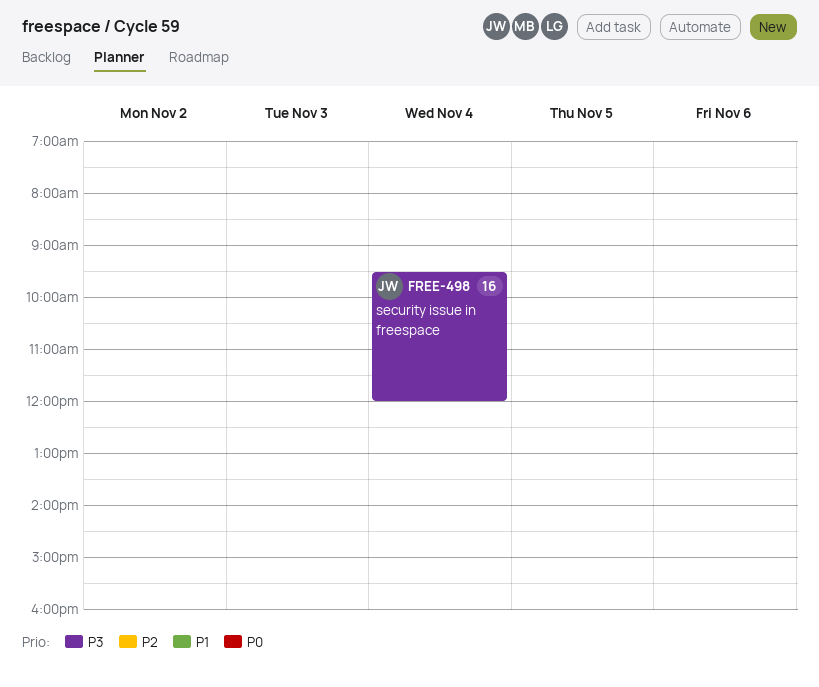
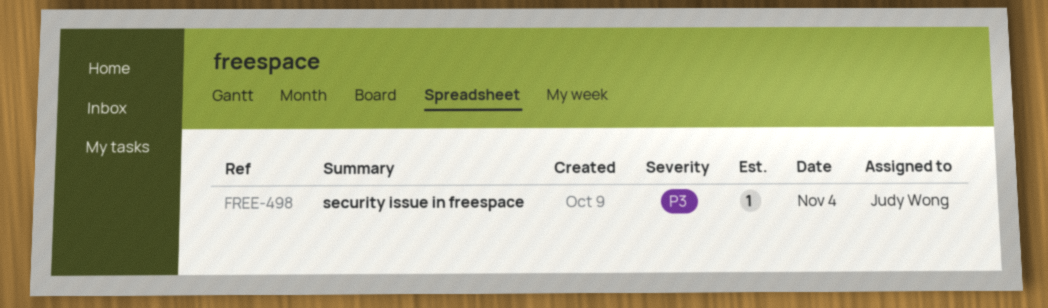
FREE-498, estimate: 16 -> 1

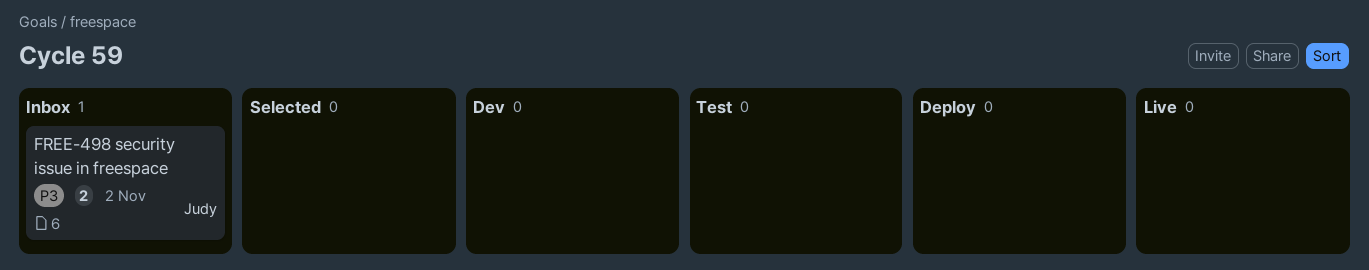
FREE-498, estimate: 1 -> 2
FREE-498, day: Nov 4 -> Nov 2

